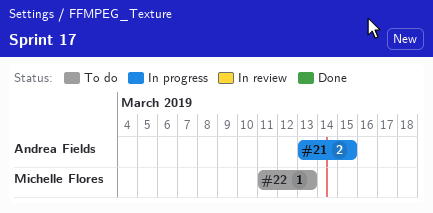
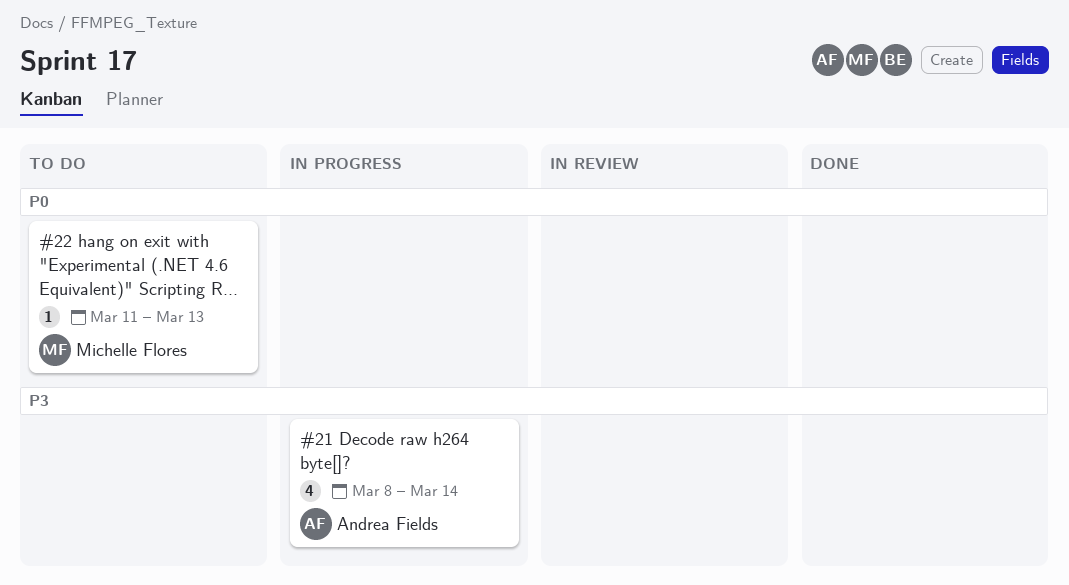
#21, estimate: 2 -> 4
#21, start: Mar 13 -> Mar 8
#21, due: Mar 15 -> Mar 14

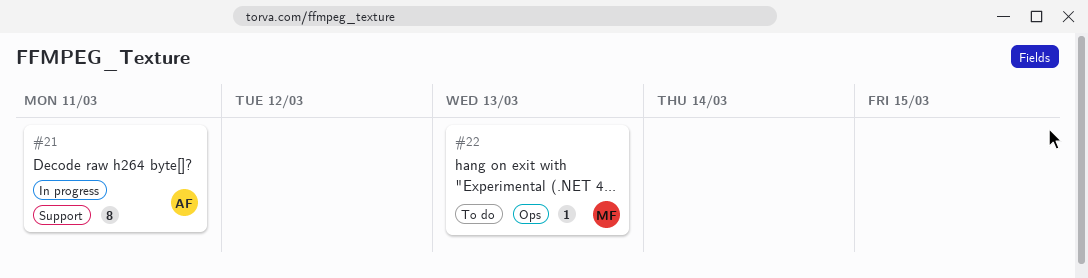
#21, estimate: 4 -> 8
#21, due: Mar 14 -> Mar 11

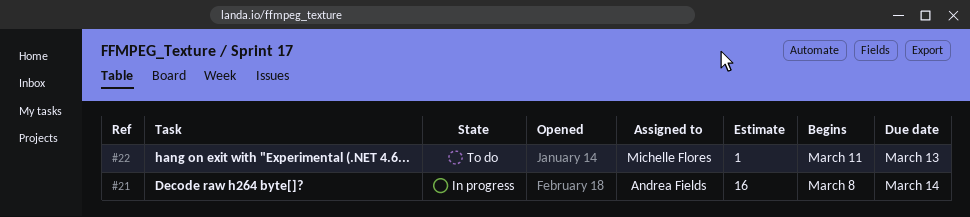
#21, estimate: 8 -> 16
#21, due: Mar 11 -> Mar 14

